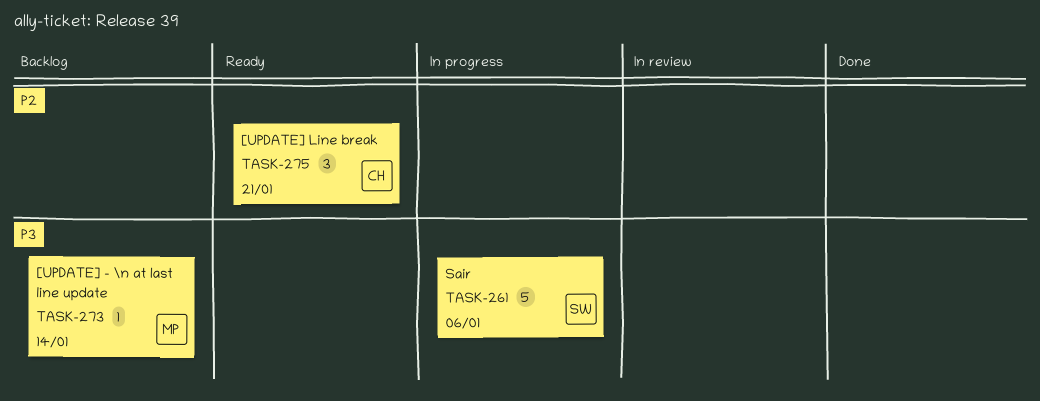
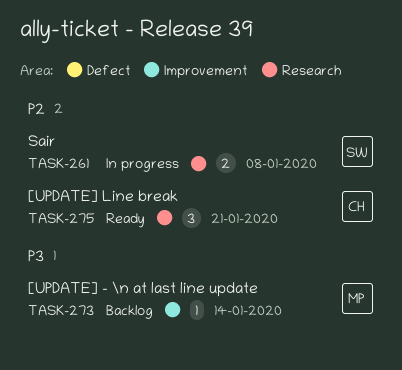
TASK-261, priority: P3 -> P2
TASK-261, estimate: 5 -> 2
TASK-261, due: Jan 6 -> Jan 8

